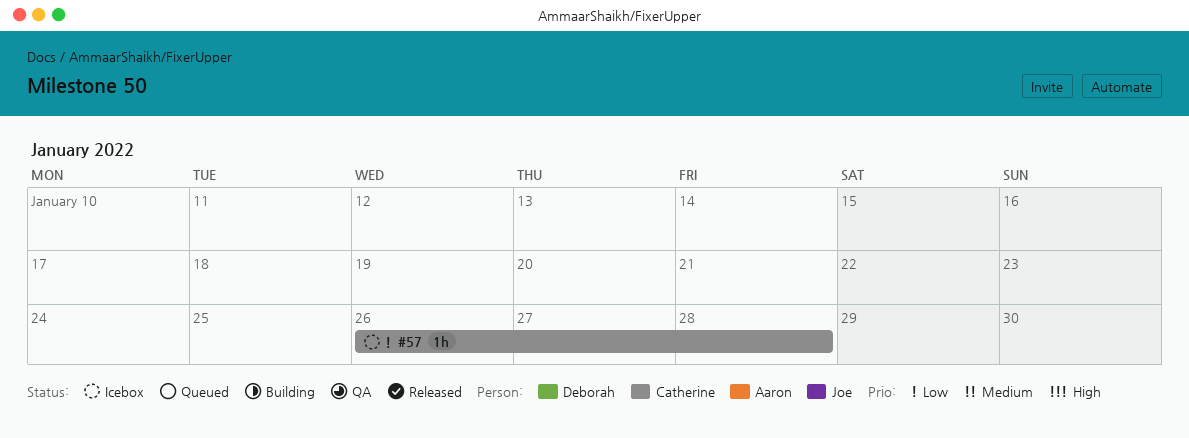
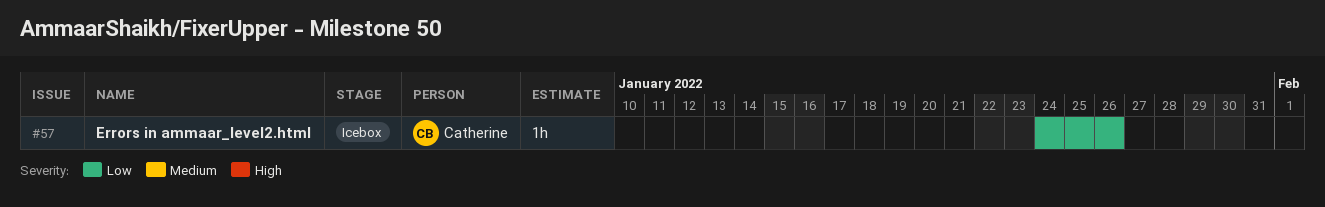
#57, start: Jan 26 -> Jan 24
#57, due: Jan 28 -> Jan 26

